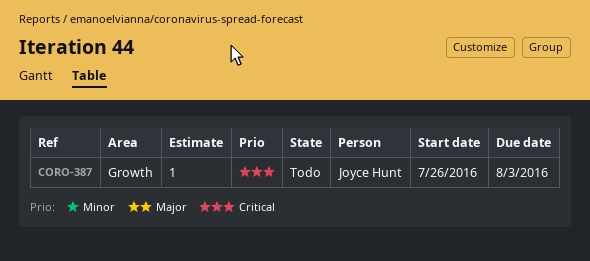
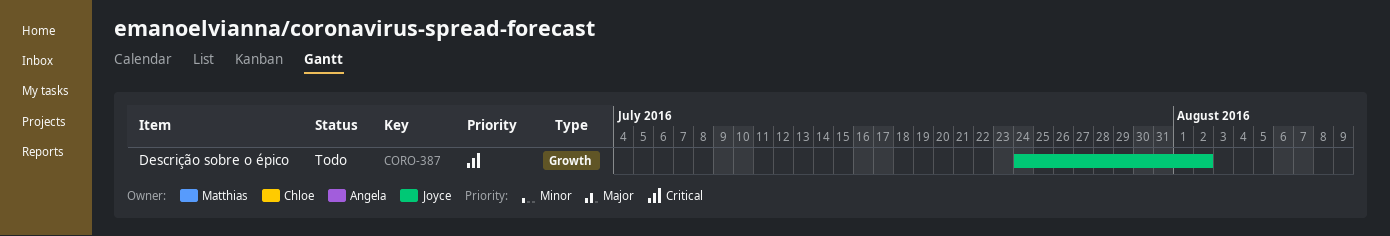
CORO-387, start: Jul 26 -> Jul 24
CORO-387, due: Aug 3 -> Aug 2

